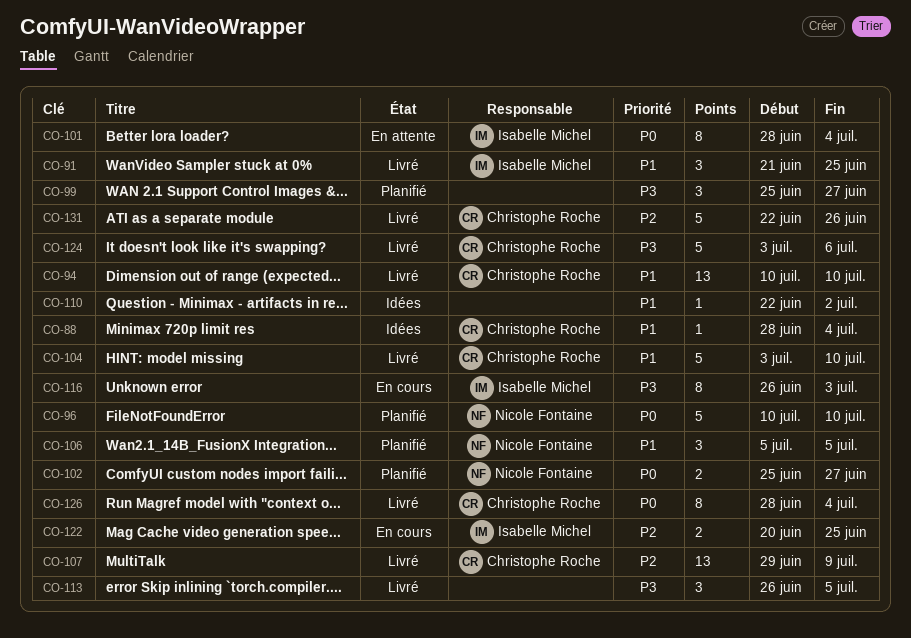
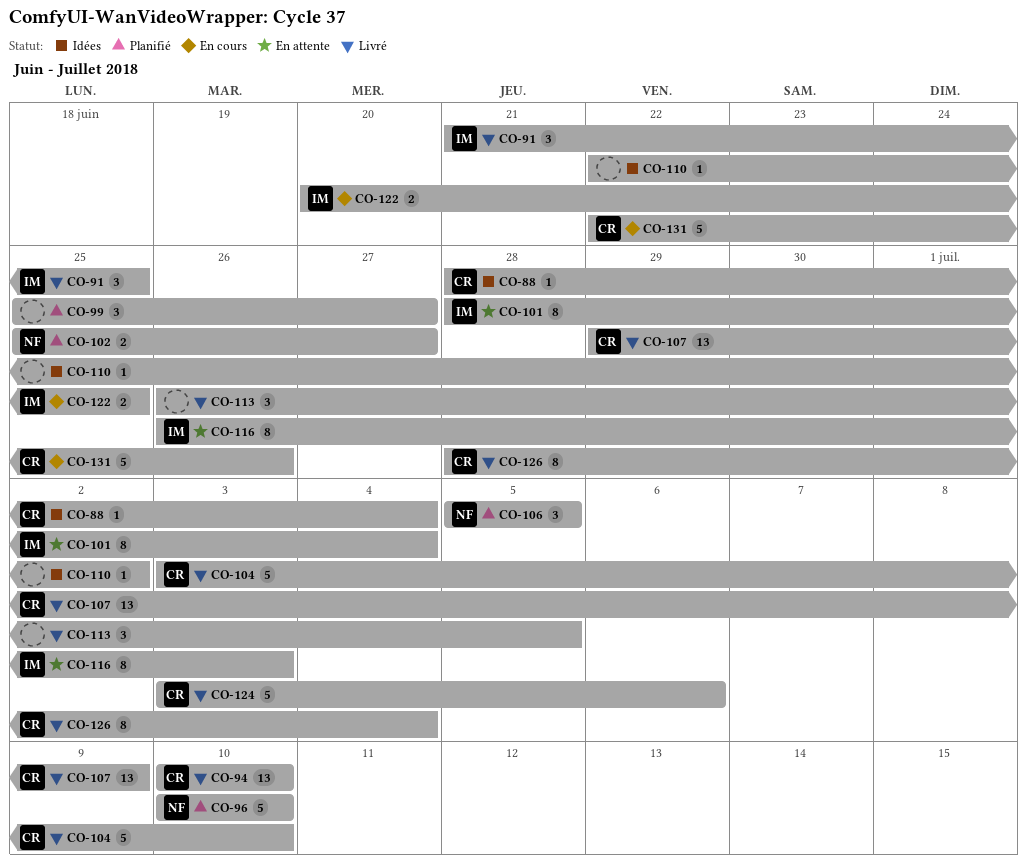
CO-116, status: En cours -> En attente
CO-131, status: Livré -> En cours

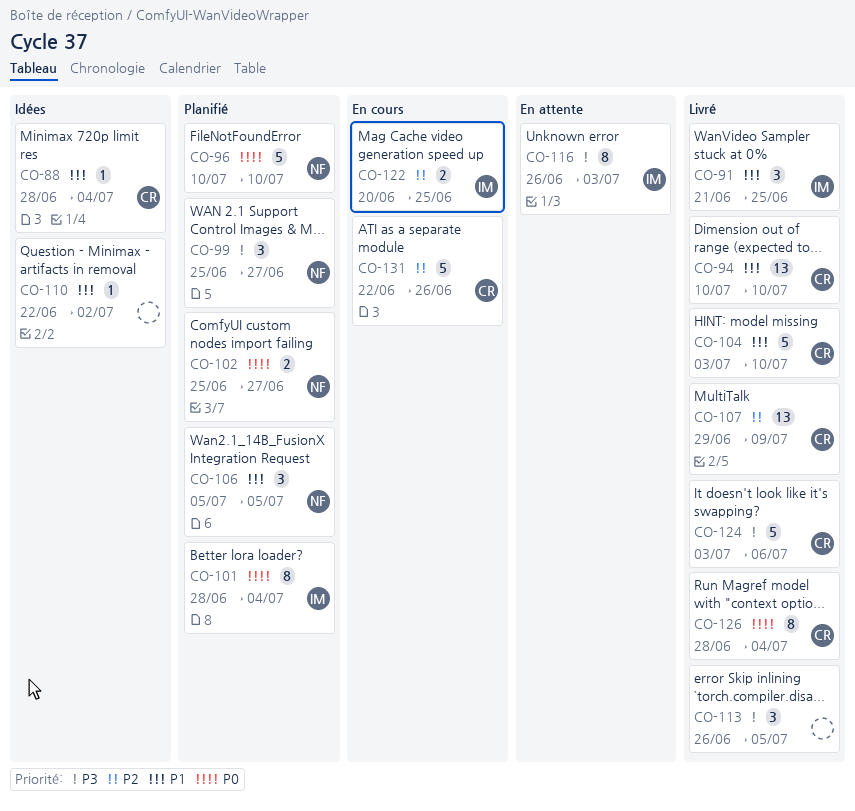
CO-99, owner: none -> NF
CO-101, status: En attente -> Planifié

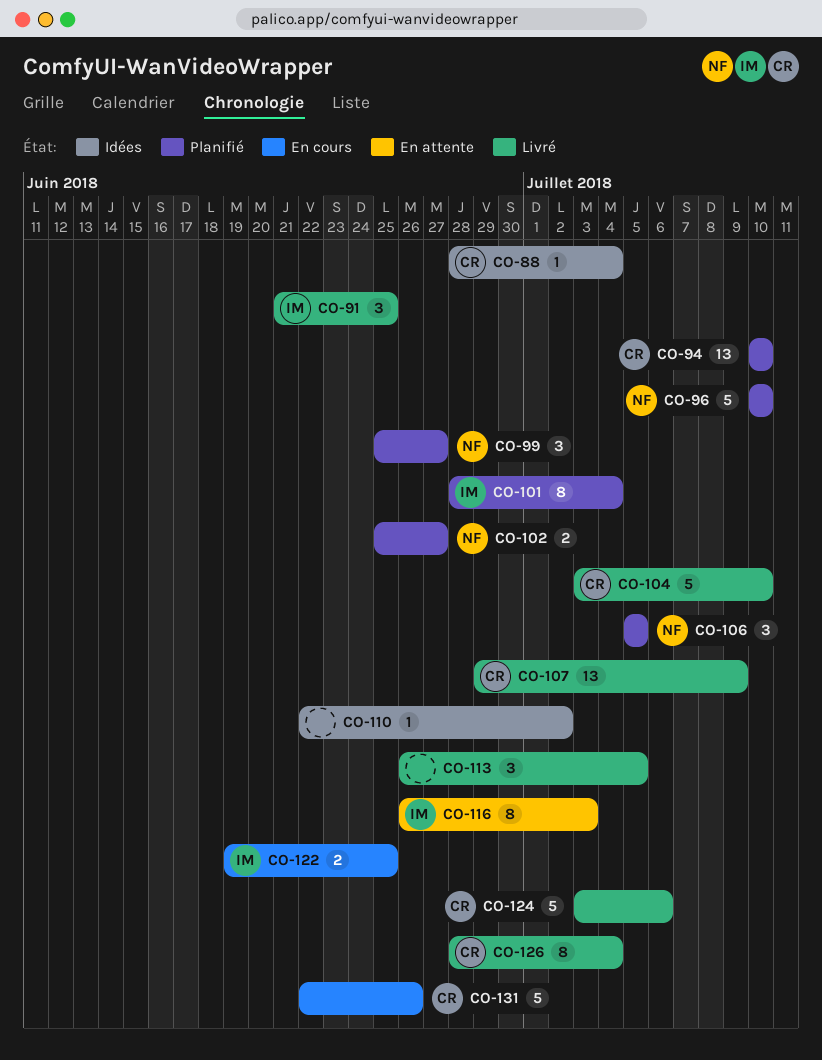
CO-94, status: Livré -> Planifié
CO-122, start: Jun 20 -> Jun 19

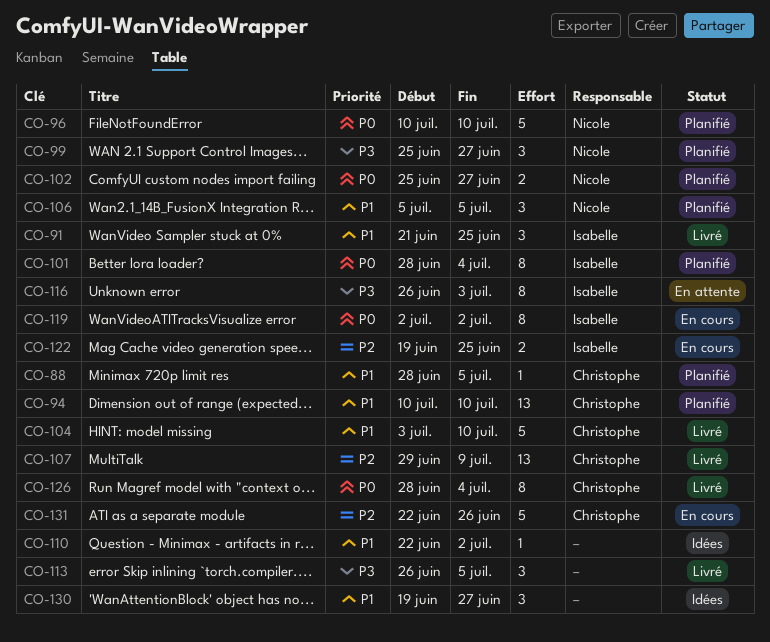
CO-88, status: Idées -> Planifié
CO-88, due: Jul 4 -> Jul 5
CO-119: none -> present
CO-124: present -> none
CO-130: none -> present

